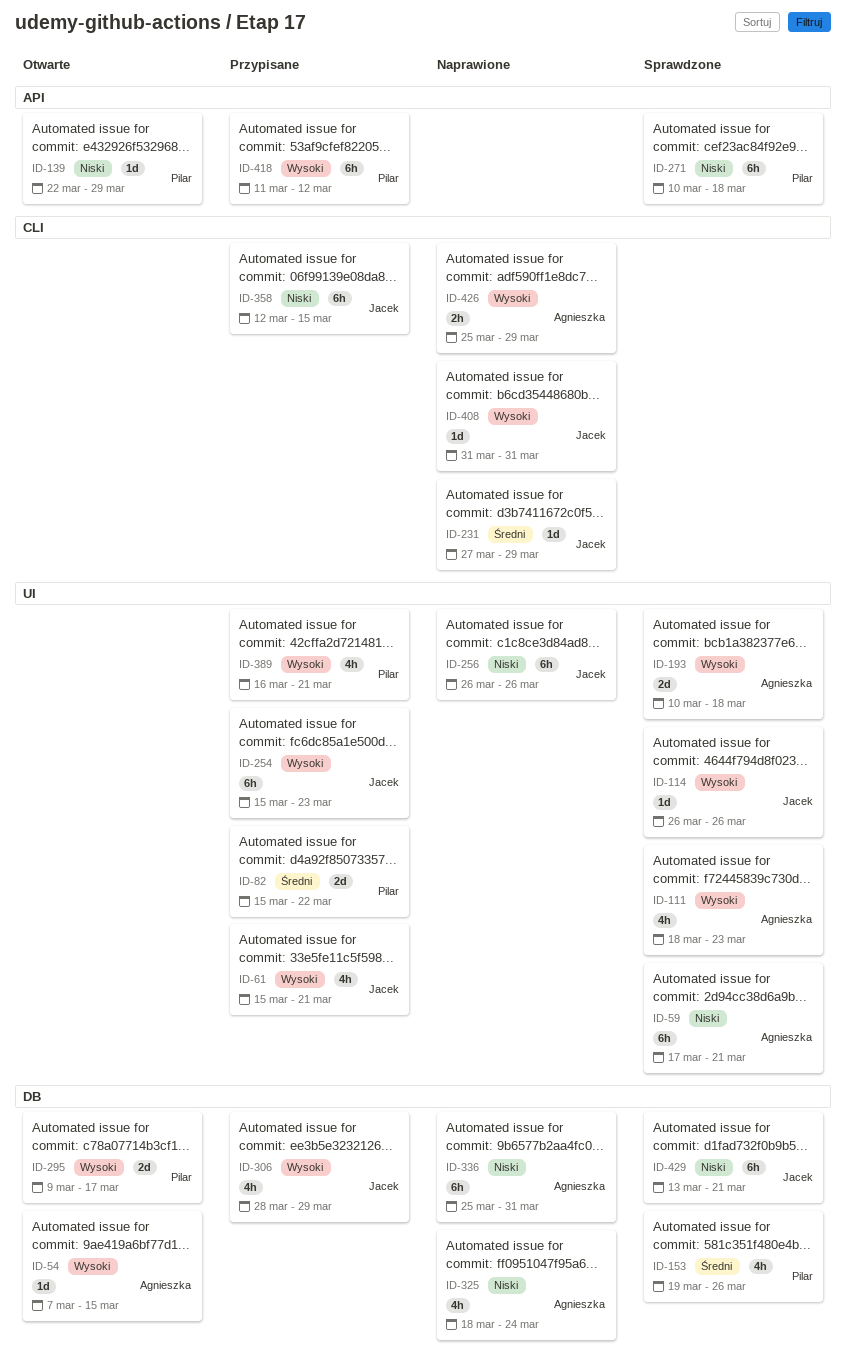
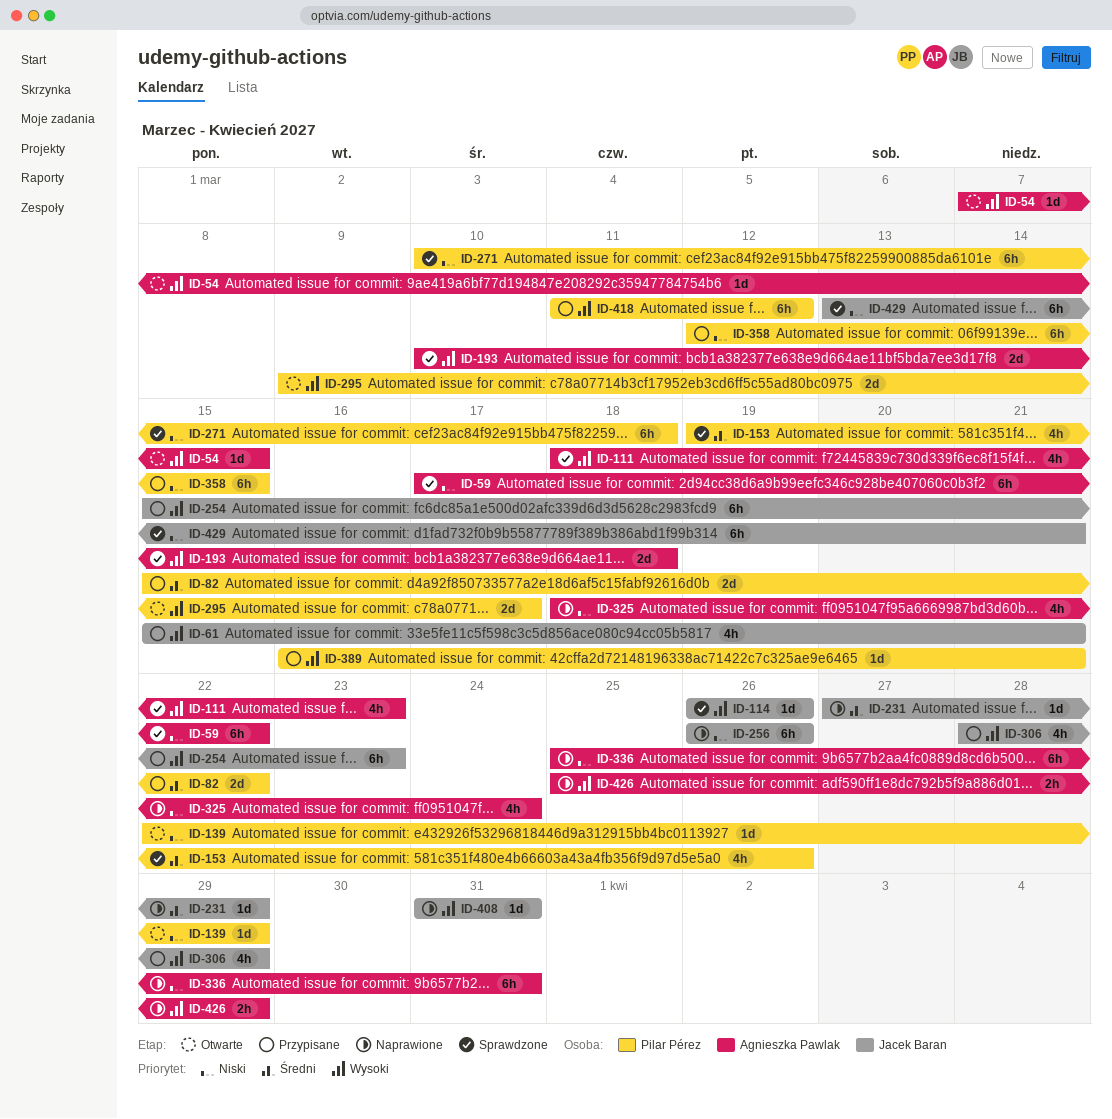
ID-59, due: Mar 21 -> Mar 22
ID-358, owner: Jacek Baran -> Pilar Pérez
ID-389, estimate: 4h -> 1d

